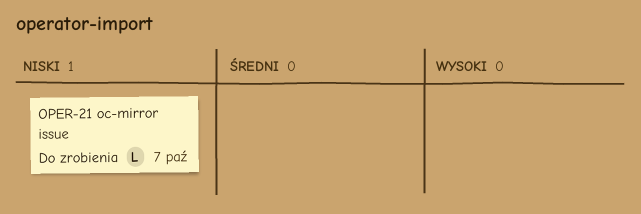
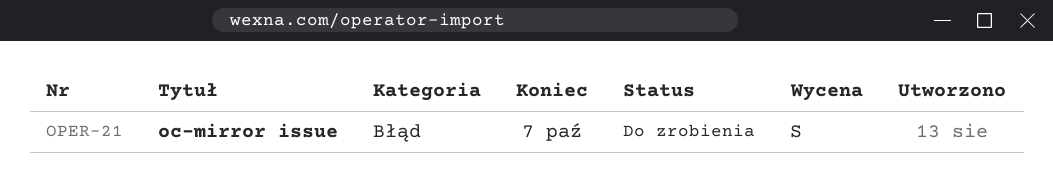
OPER-21, estimate: L -> S

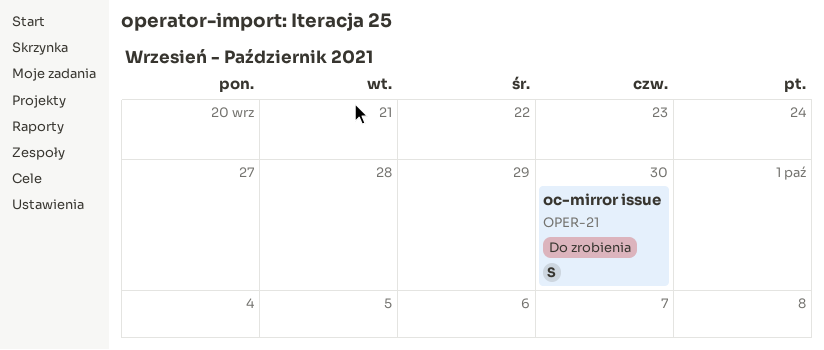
OPER-21, due: Oct 7 -> Sep 30

